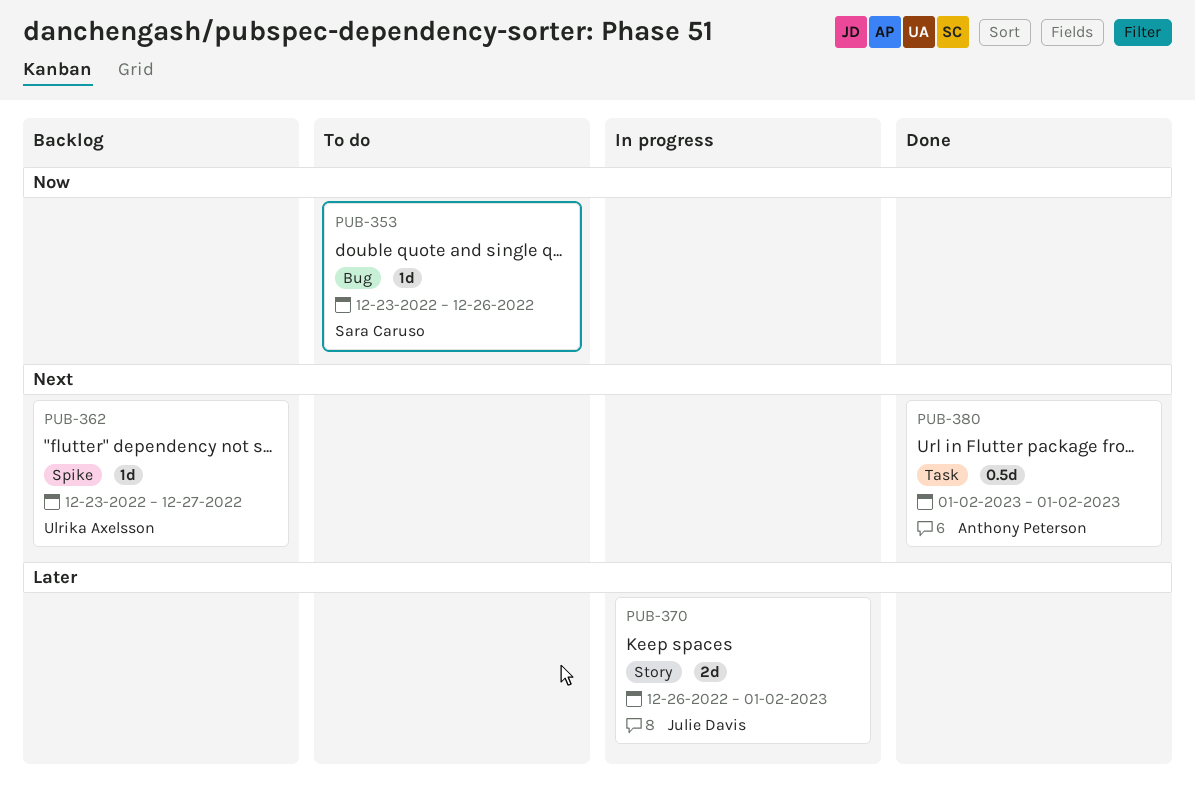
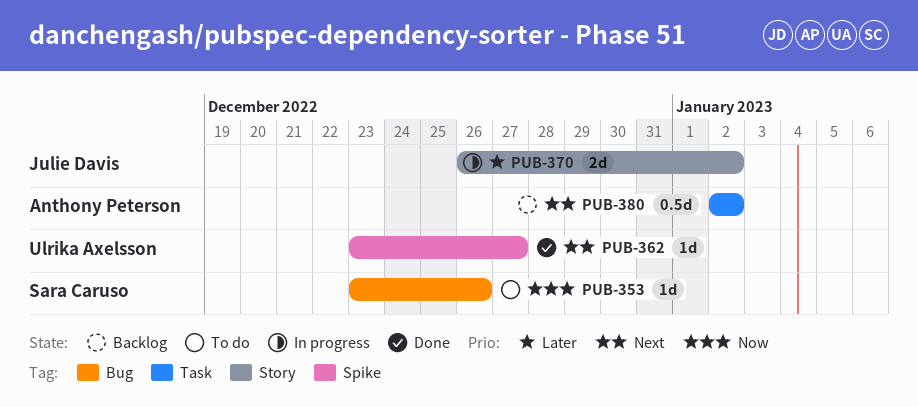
PUB-362, status: Backlog -> Done
PUB-380, status: Done -> Backlog

